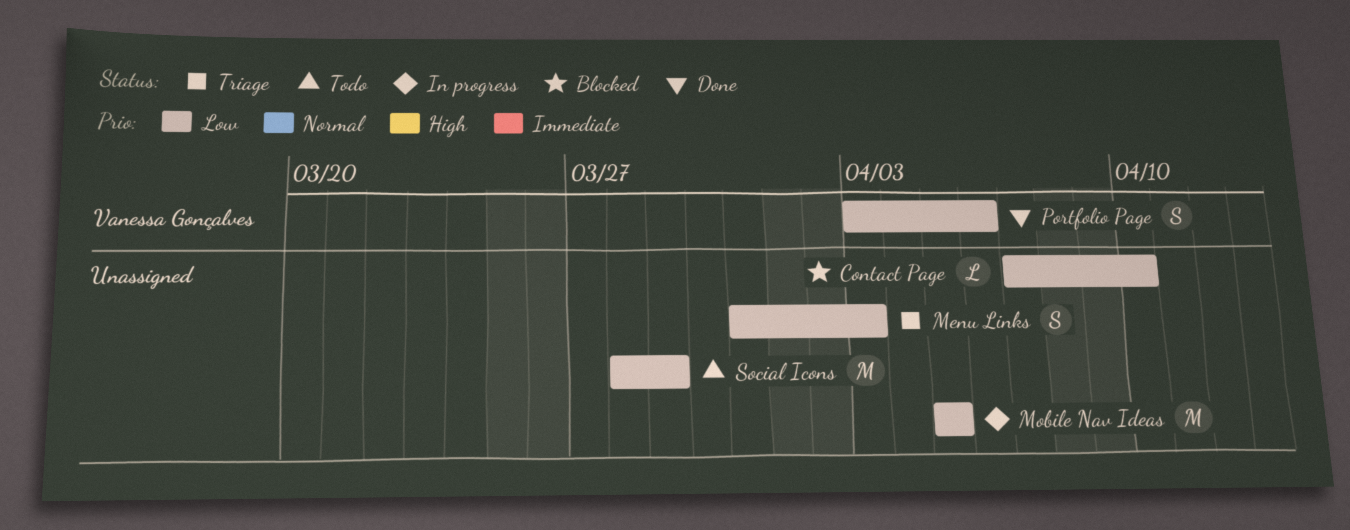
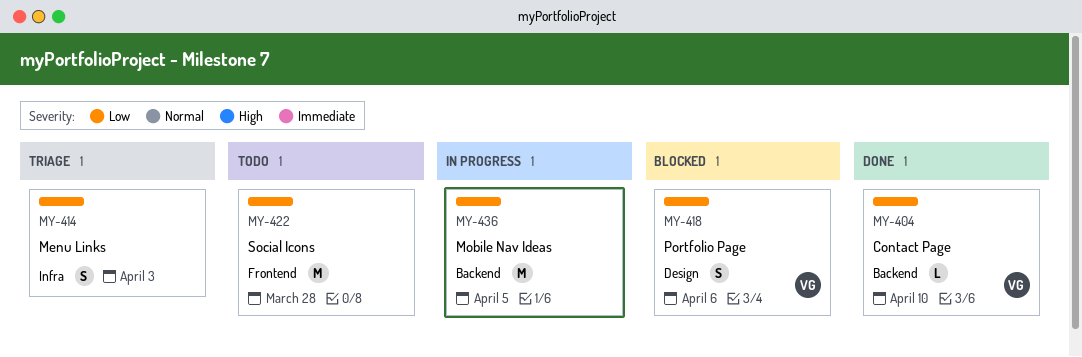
Contact Page, status: Blocked -> Done
Contact Page, owner: none -> Vanessa Gonçalves
Portfolio Page, status: Done -> Blocked
Social Icons, due: Mar 29 -> Mar 28

